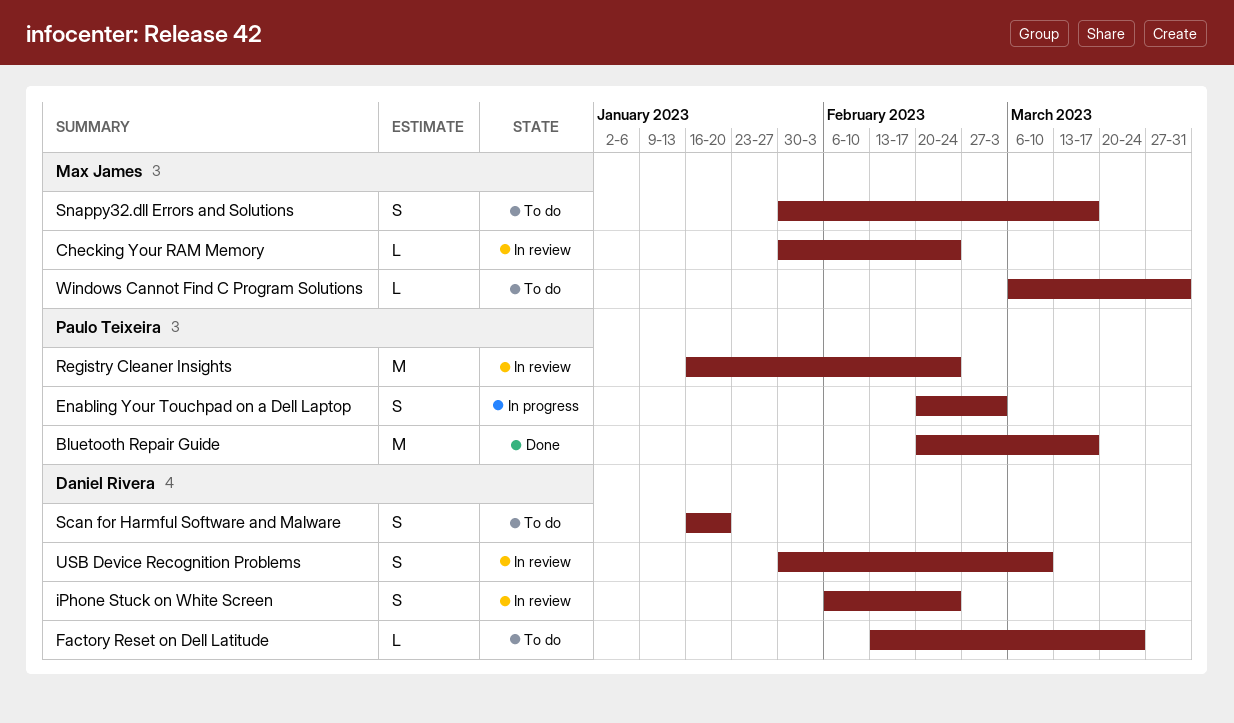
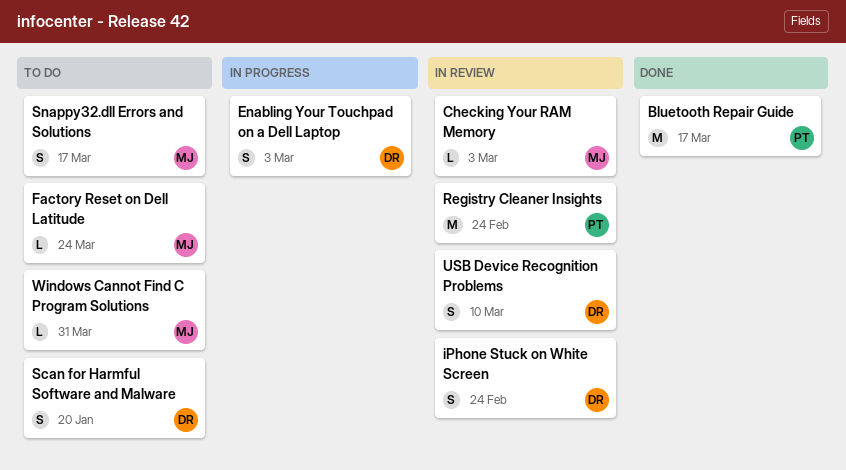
Checking Your RAM Memory, due: Feb 24 -> Mar 3
Enabling Your Touchpad on a Dell Laptop, owner: Paulo Teixeira -> Daniel Rivera
Factory Reset on Dell Latitude, owner: Daniel Rivera -> Max James

